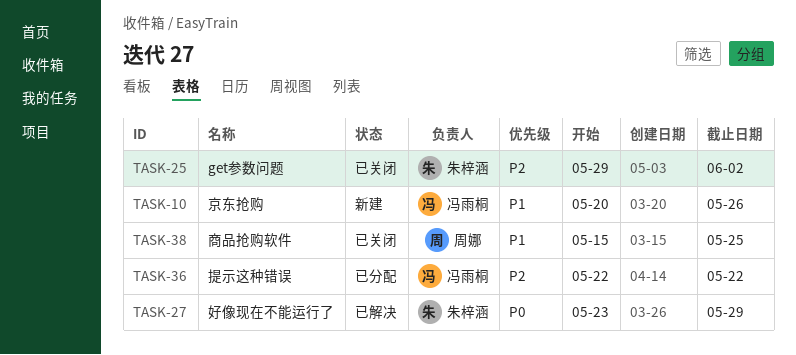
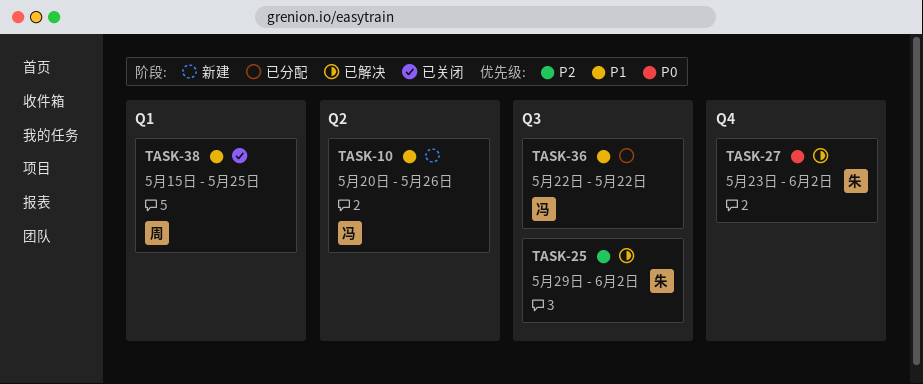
TASK-25, status: 已关闭 -> 已解决
TASK-27, due: May 29 -> Jun 2
TASK-36, priority: P2 -> P1

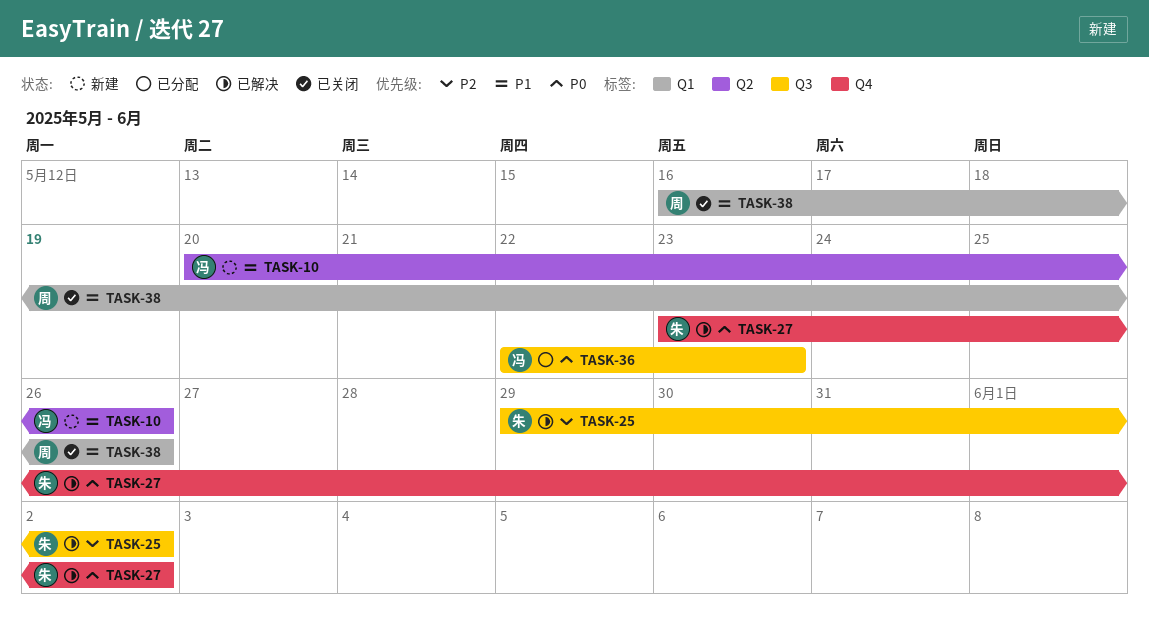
TASK-36, priority: P1 -> P0
TASK-36, due: May 22 -> May 23
TASK-38, start: May 15 -> May 16
TASK-38, due: May 25 -> May 26

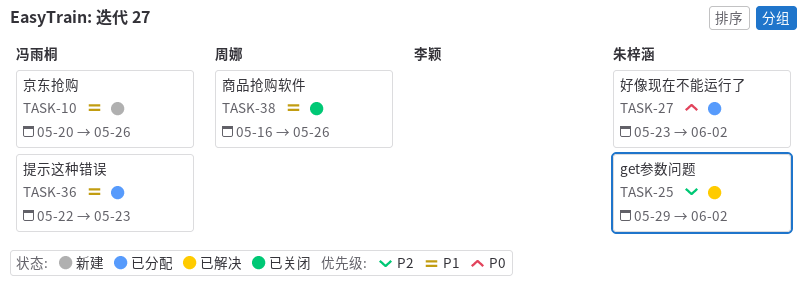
TASK-27, status: 已解决 -> 已分配
TASK-36, priority: P0 -> P1

